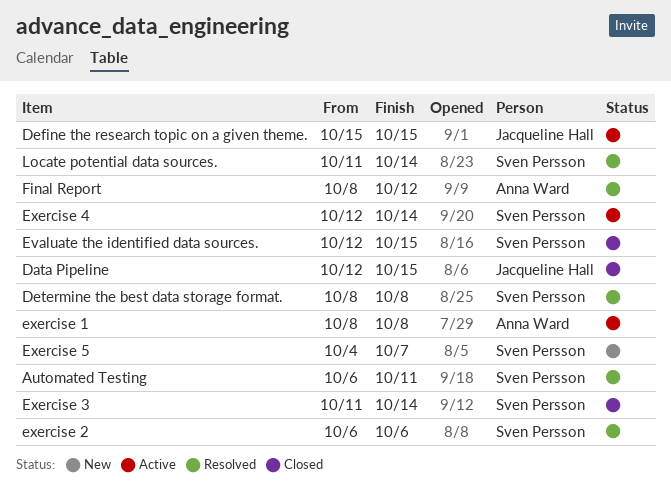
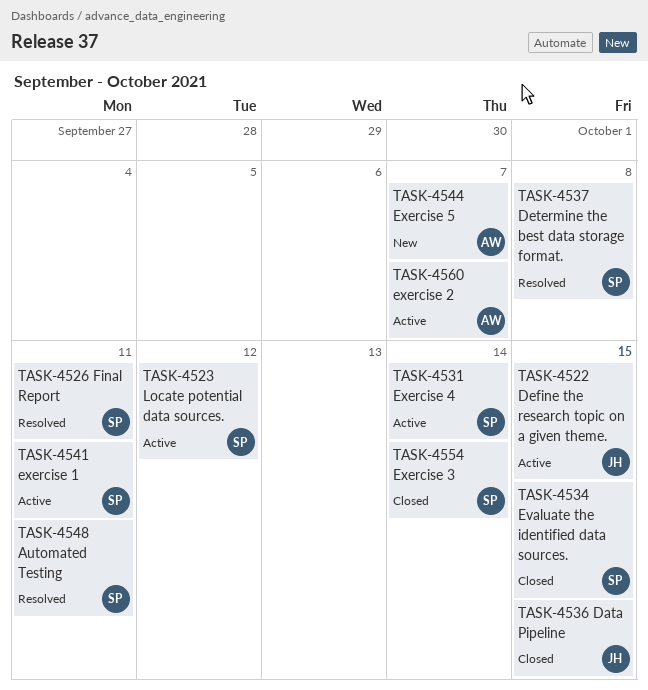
exercise 1, owner: Anna Ward -> Sven Persson
exercise 1, due: Oct 8 -> Oct 11
exercise 2, status: Resolved -> Active
exercise 2, owner: Sven Persson -> Anna Ward
exercise 2, due: Oct 6 -> Oct 7
Exercise 5, owner: Sven Persson -> Anna Ward
Final Report, owner: Anna Ward -> Sven Persson
Final Report, due: Oct 12 -> Oct 11
Locate potential data sources., status: Resolved -> Active
Locate potential data sources., due: Oct 14 -> Oct 12

